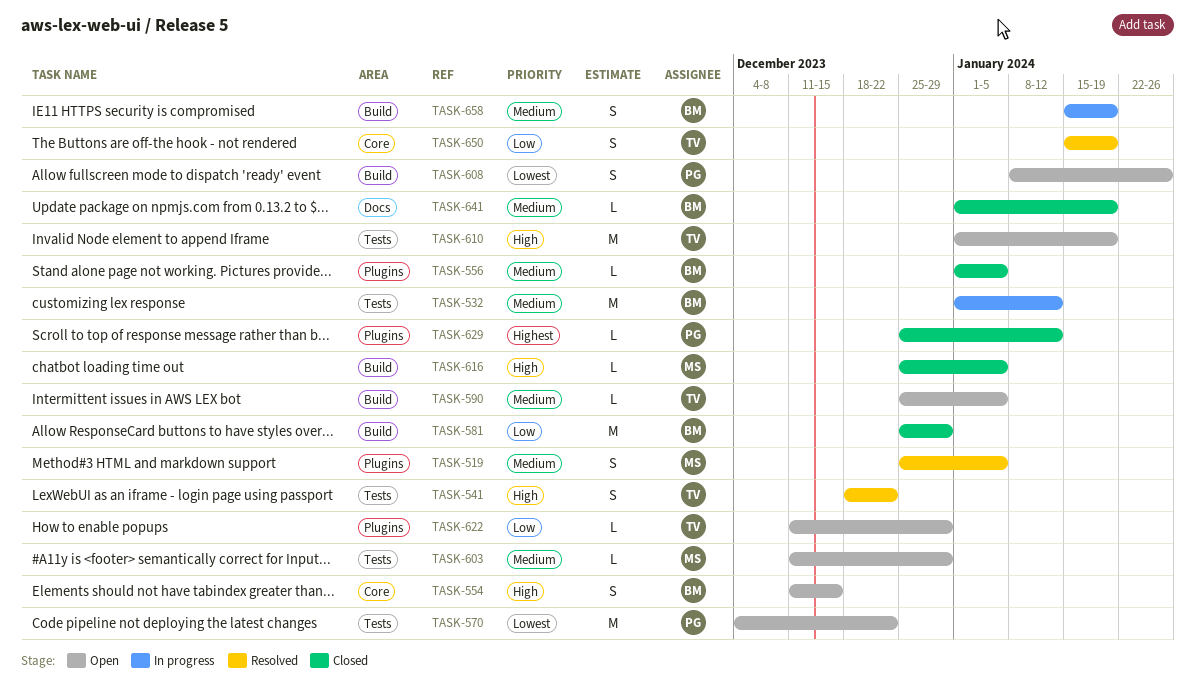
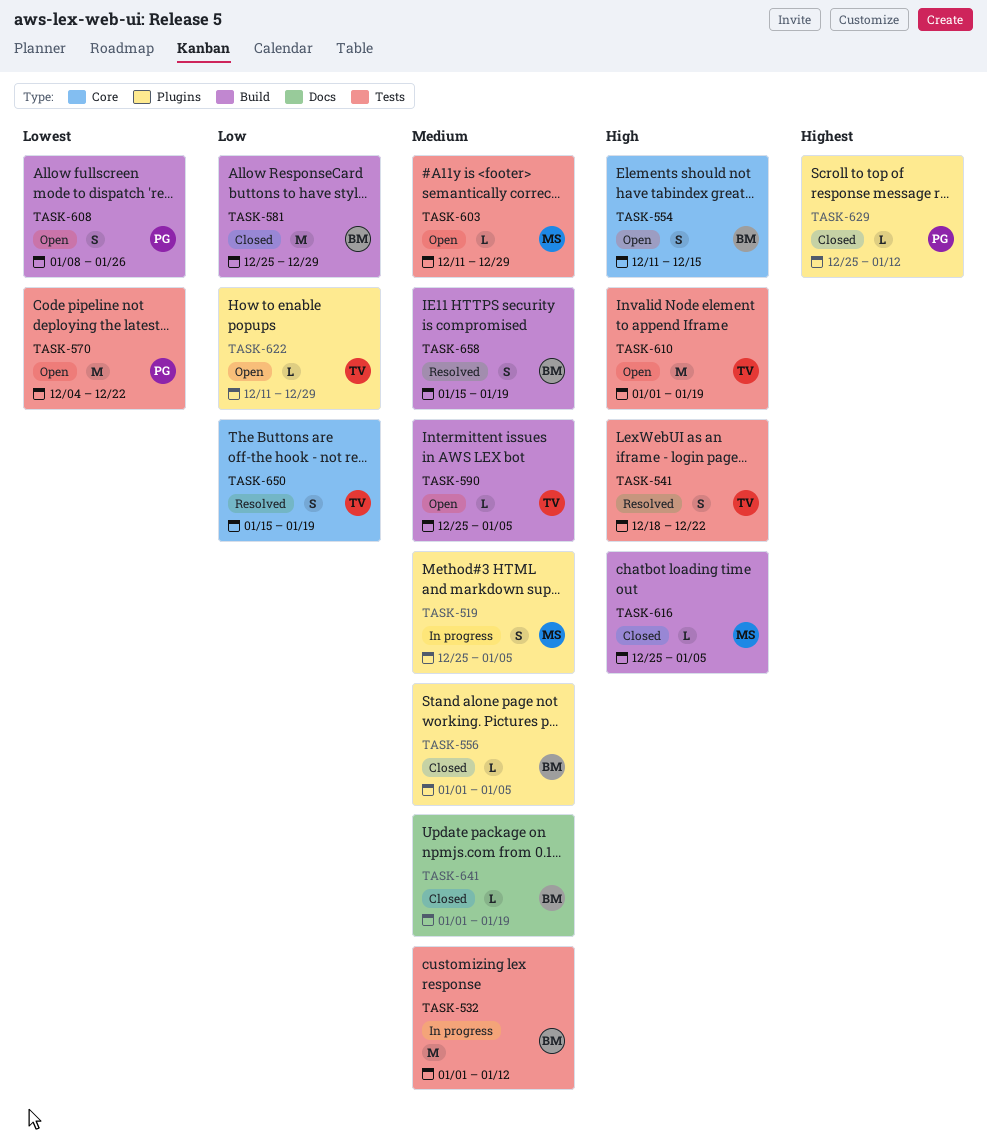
TASK-519, status: Resolved -> In progress
TASK-658, status: In progress -> Resolved

